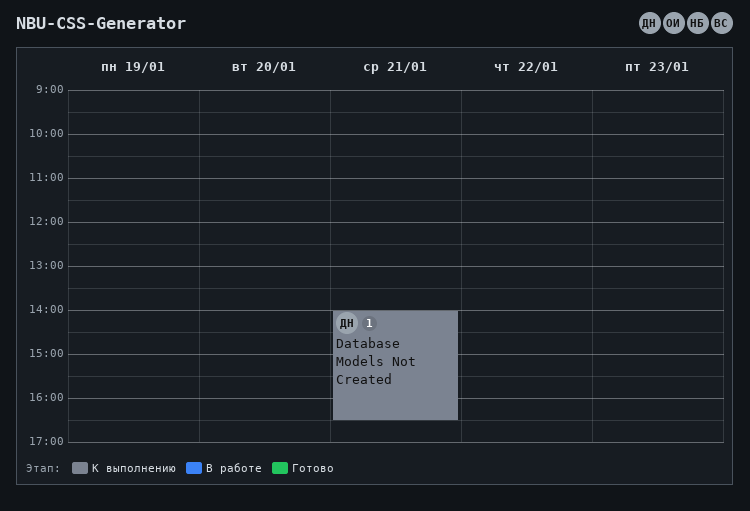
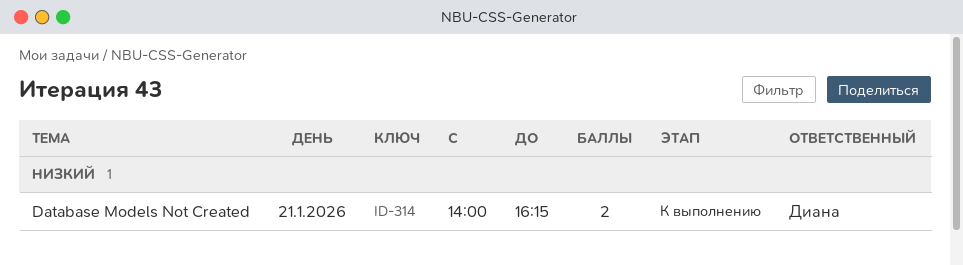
Database Models Not Created, estimate: 1 -> 2
Database Models Not Created, ends: 16:30 -> 16:15

